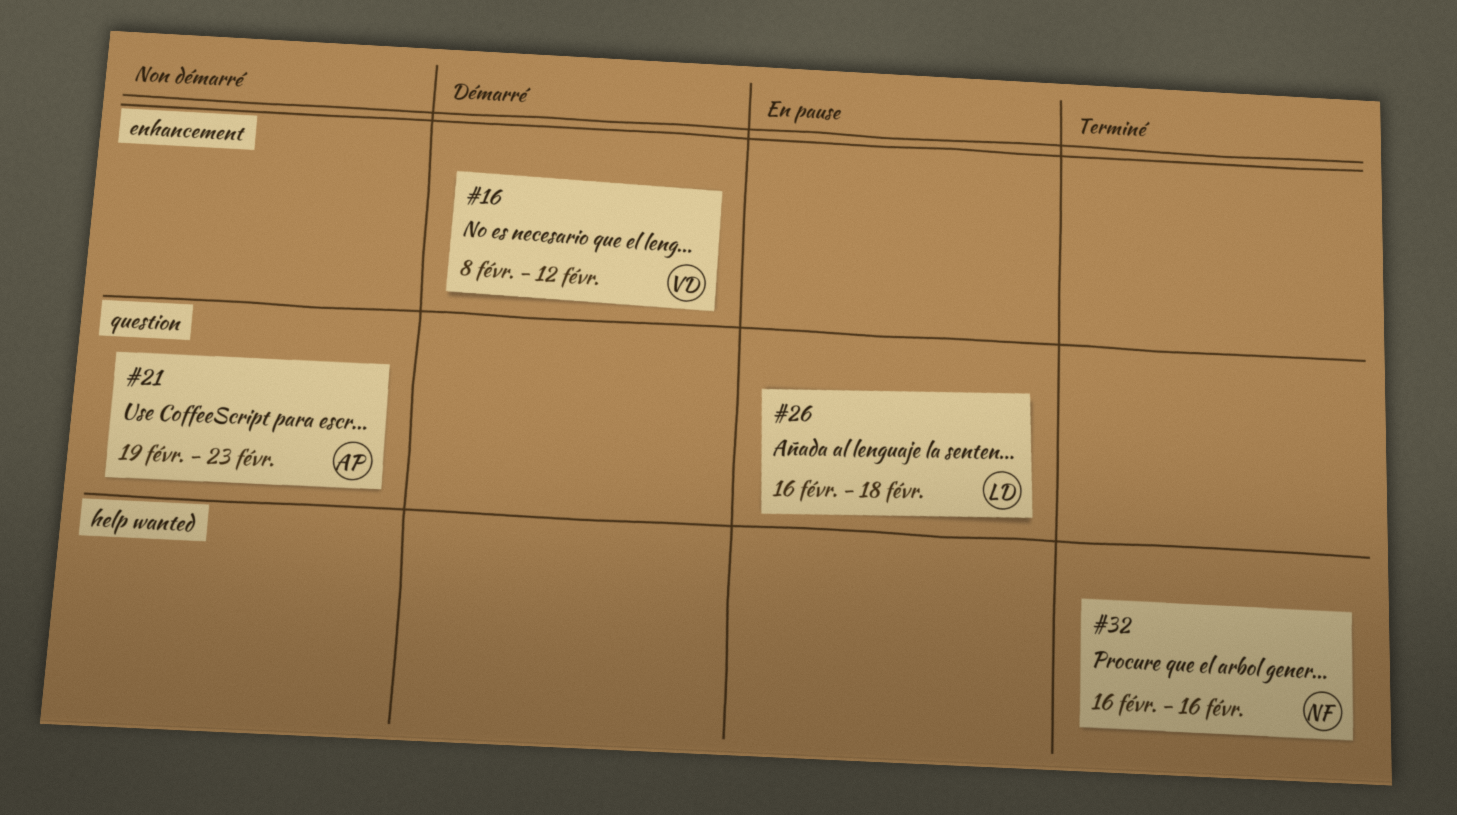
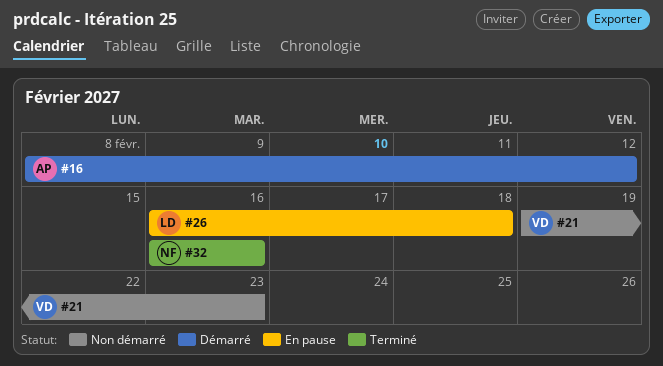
#16, owner: VD -> AP
#21, owner: AP -> VD

